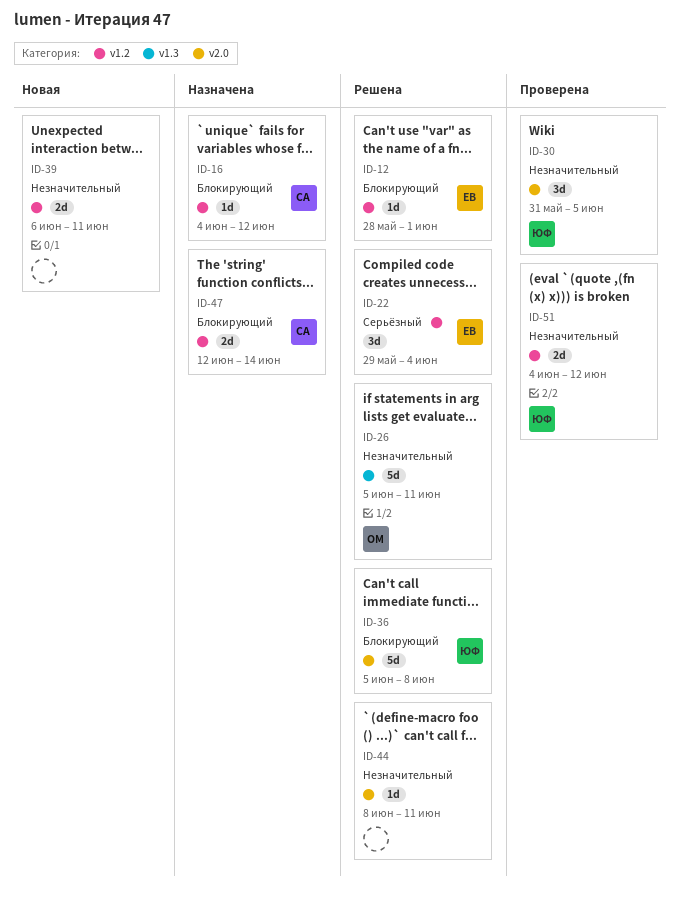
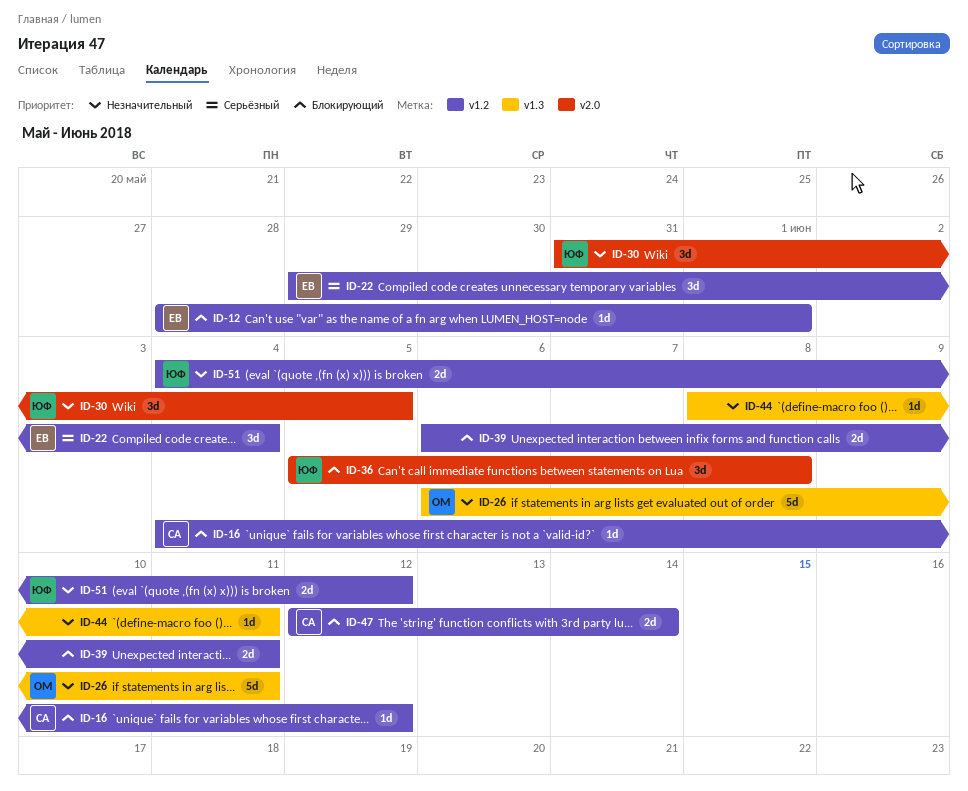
ID-26, start: Jun 5 -> Jun 6
ID-36, estimate: 5d -> 3d
ID-39, priority: Незначительный -> Блокирующий
ID-44, label: v2.0 -> v1.3

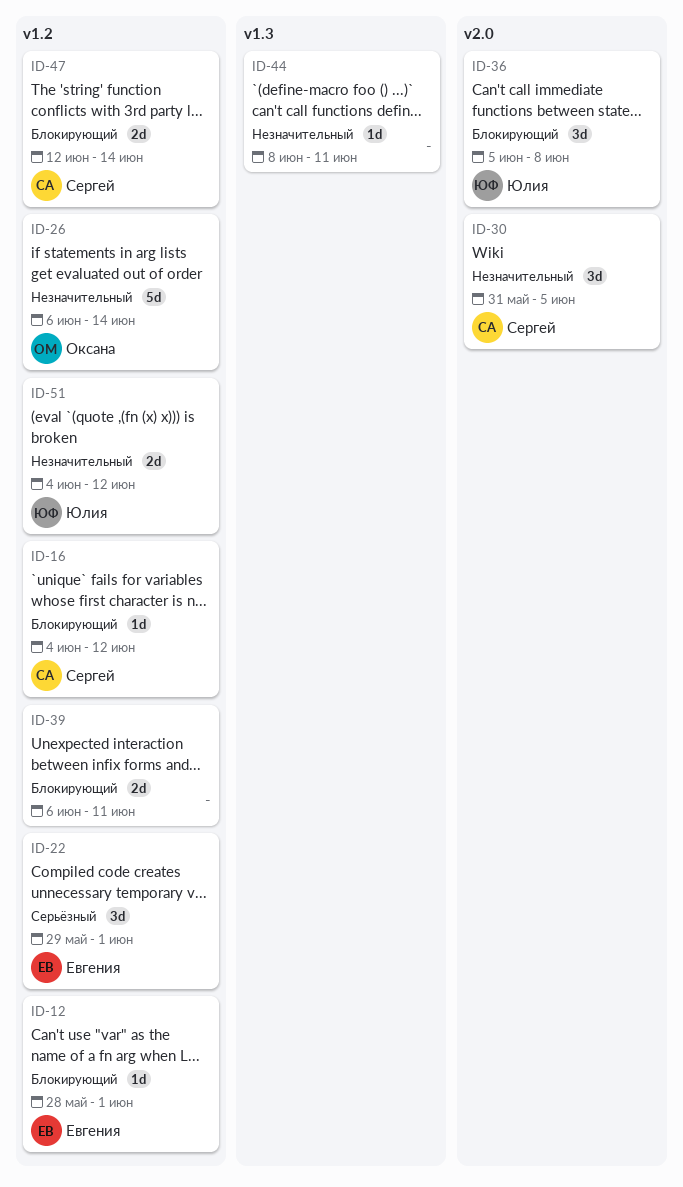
ID-22, due: Jun 4 -> Jun 1
ID-26, label: v1.3 -> v1.2
ID-26, due: Jun 11 -> Jun 14
ID-30, owner: Юлия -> Сергей

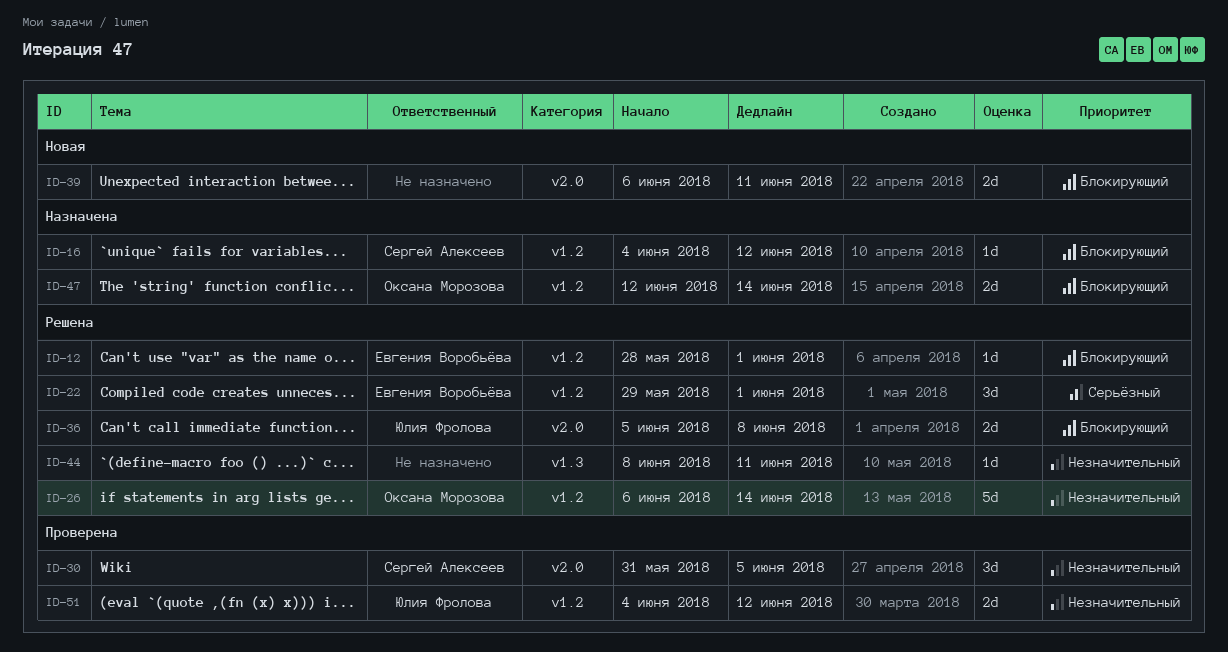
ID-36, estimate: 3d -> 2d
ID-39, label: v1.2 -> v2.0
ID-47, owner: Сергей Алексеев -> Оксана Морозова

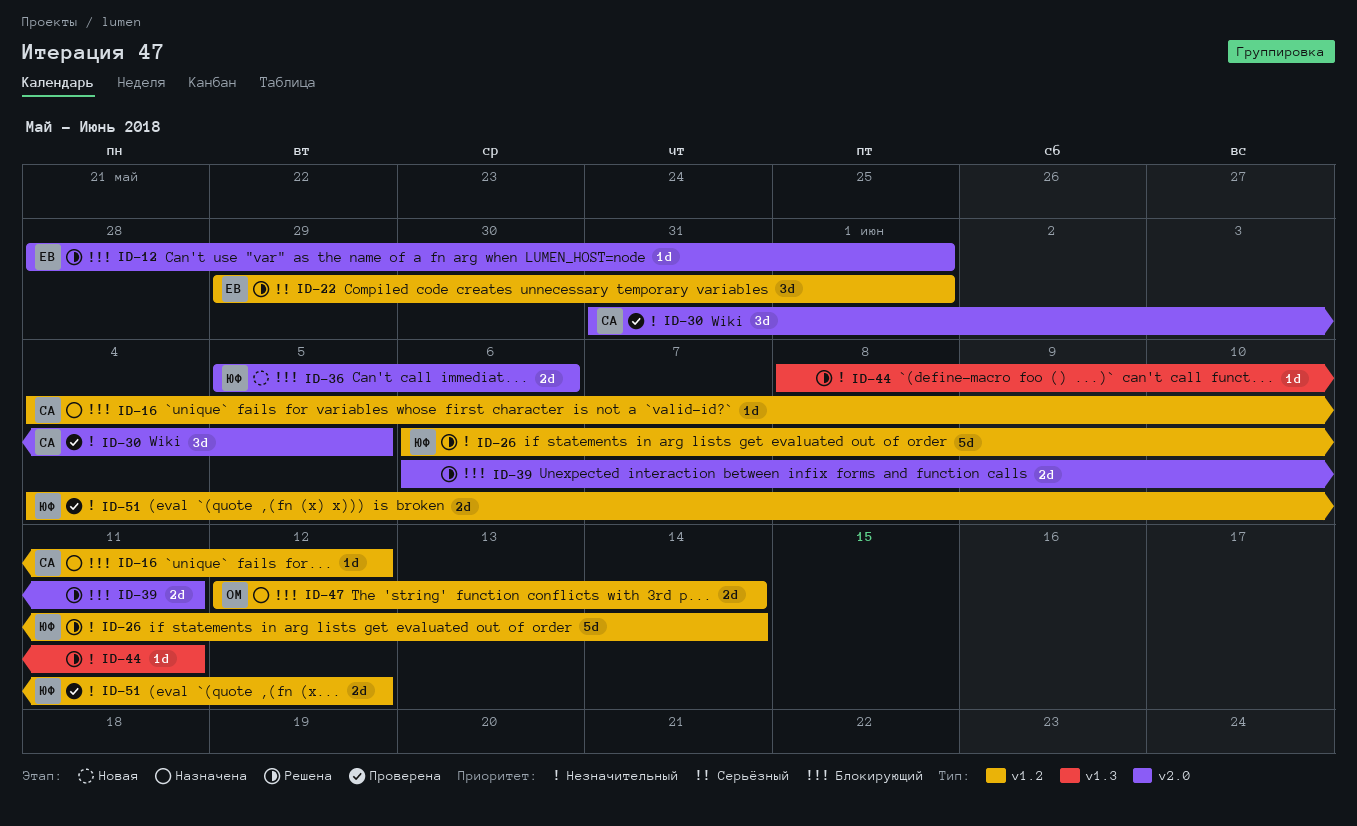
ID-12, label: v1.2 -> v2.0
ID-26, owner: Оксана Морозова -> Юлия Фролова
ID-36, status: Решена -> Новая
ID-36, due: Jun 8 -> Jun 6
ID-39, status: Новая -> Решена

